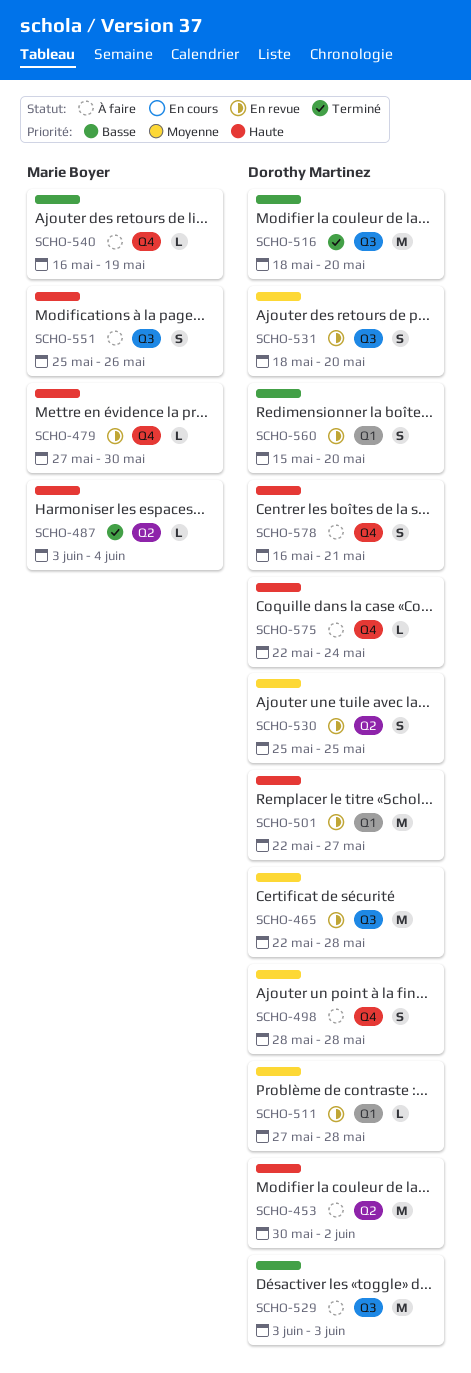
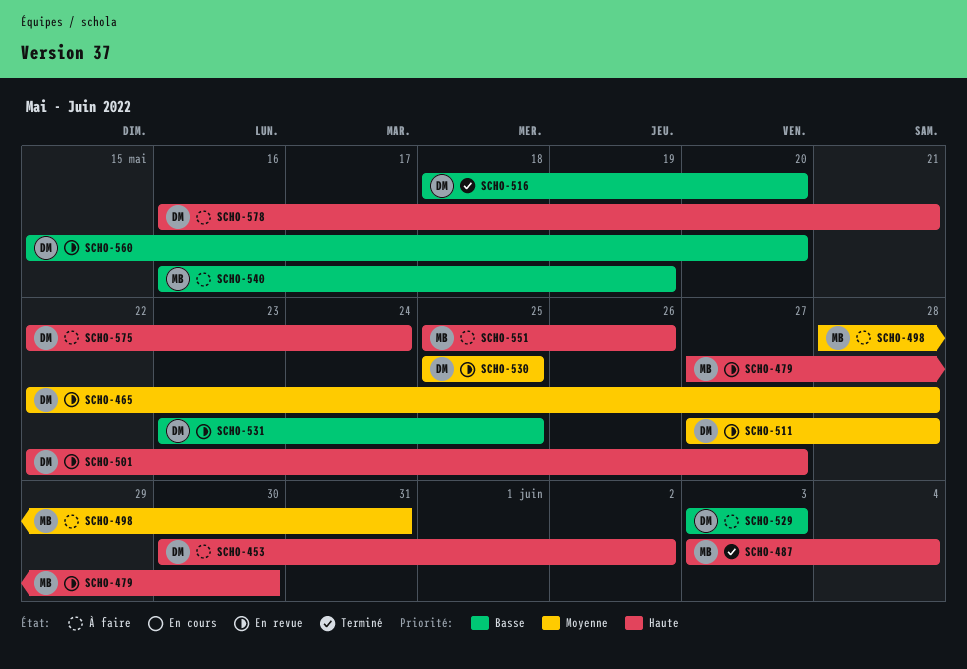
SCHO-498, owner: Dorothy Martinez -> Marie Boyer
SCHO-498, due: May 28 -> May 31
SCHO-531, priority: Moyenne -> Basse
SCHO-531, start: May 18 -> May 23
SCHO-531, due: May 20 -> May 25

